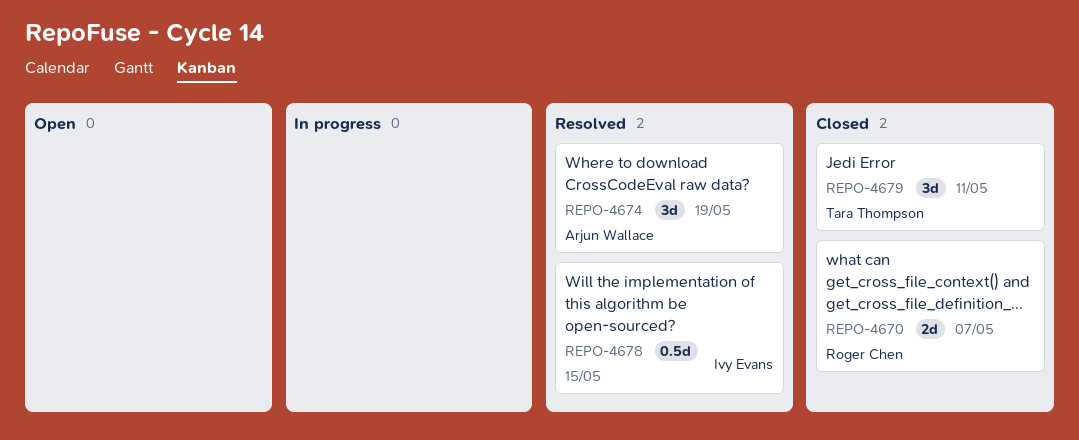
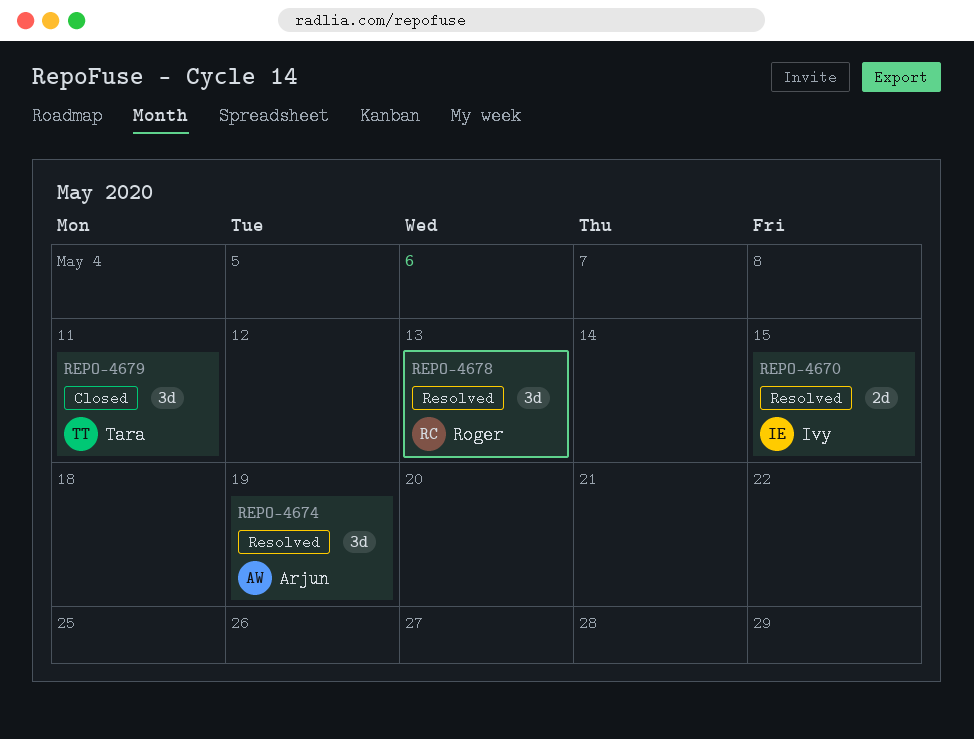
REPO-4670, status: Closed -> Resolved
REPO-4670, owner: Roger Chen -> Ivy Evans
REPO-4670, due: May 7 -> May 15
REPO-4678, owner: Ivy Evans -> Roger Chen
REPO-4678, estimate: 0.5d -> 3d
REPO-4678, due: May 15 -> May 13

